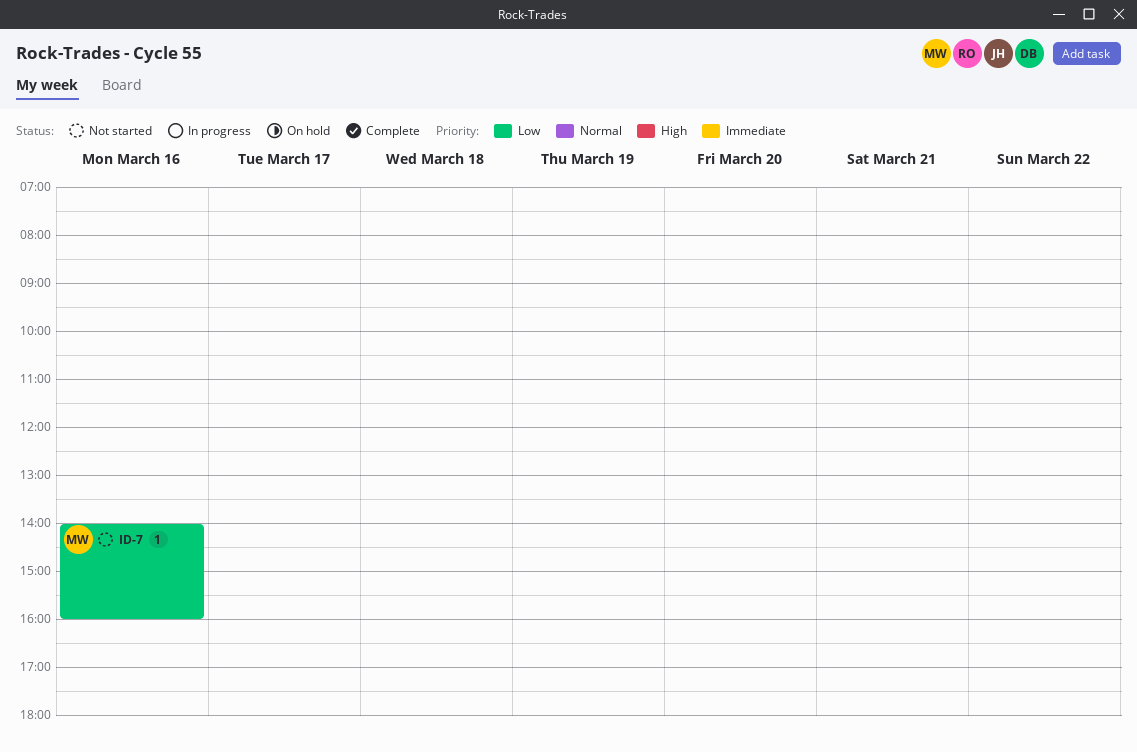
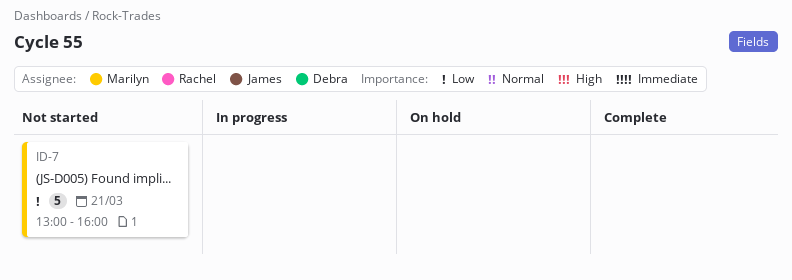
ID-7, estimate: 1 -> 5
ID-7, day: Mar 16 -> Mar 21
ID-7, begins: 14:00 -> 13:00

